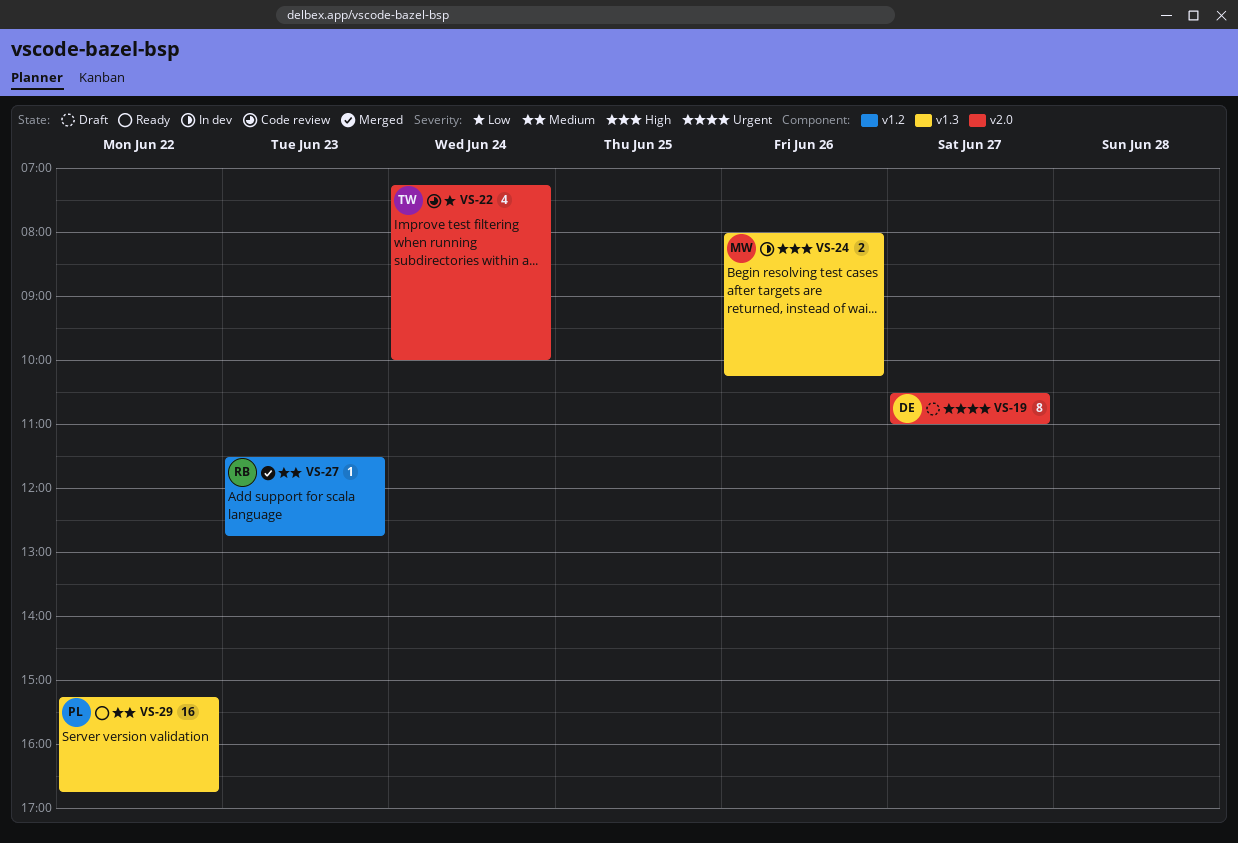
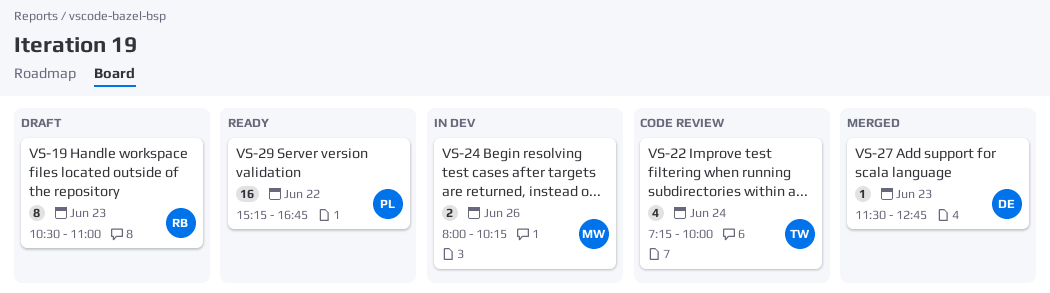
VS-19, owner: DE -> RB
VS-19, day: Jun 27 -> Jun 23
VS-27, owner: RB -> DE

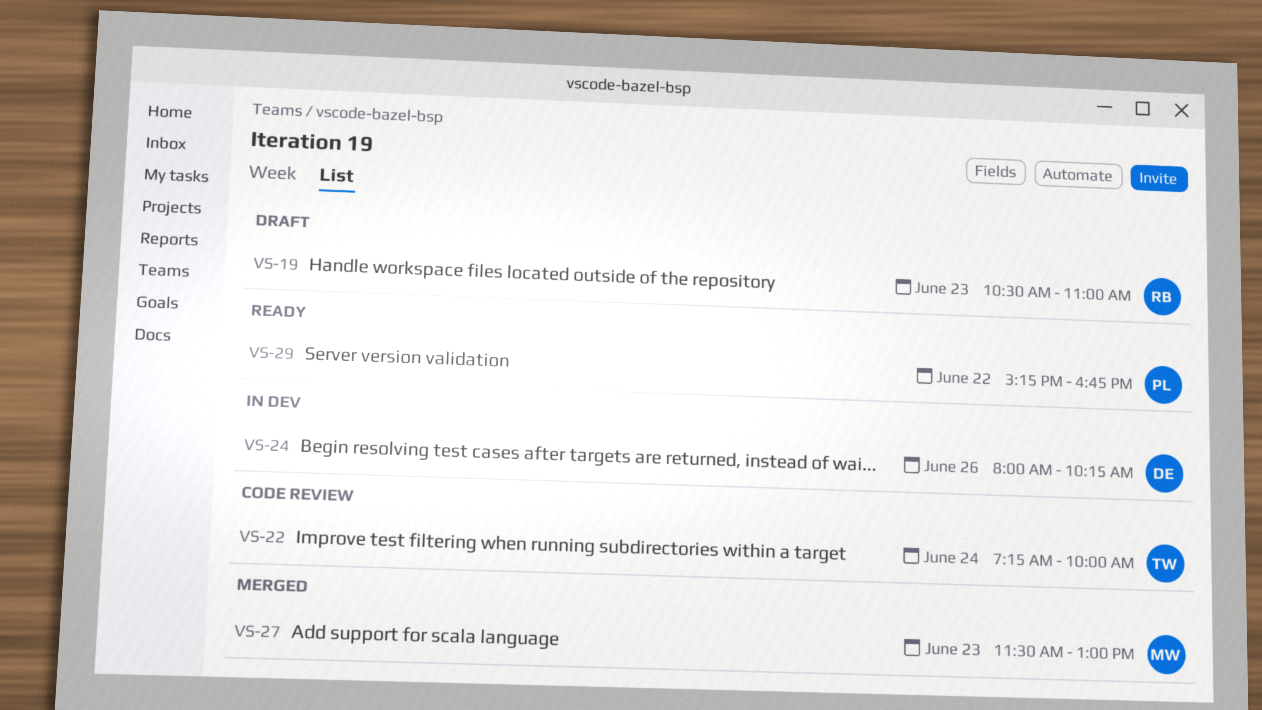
VS-24, owner: MW -> DE
VS-27, owner: DE -> MW
VS-27, ends: 12:45 -> 13:00

